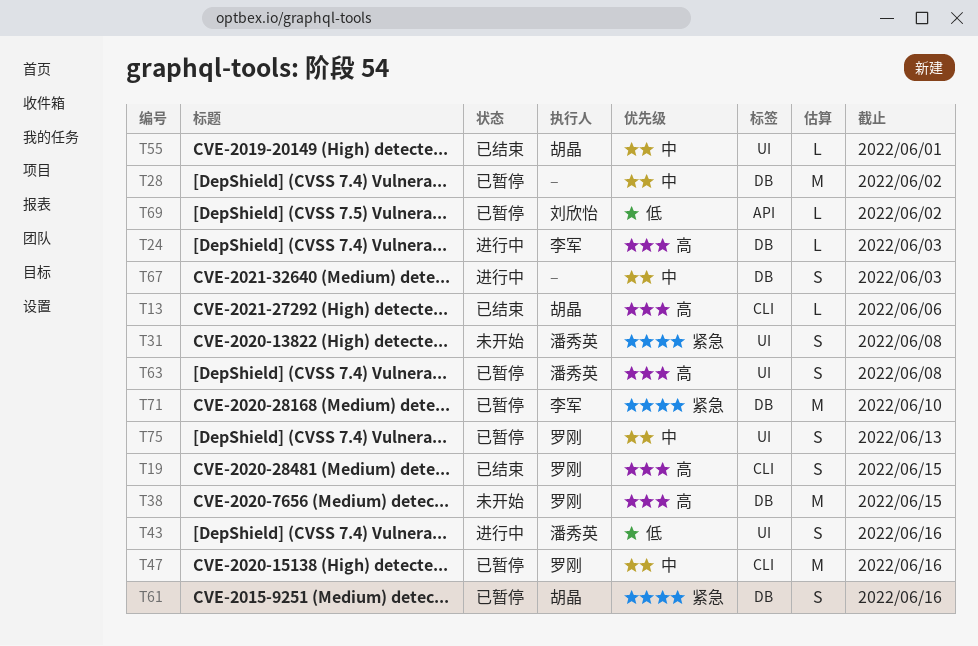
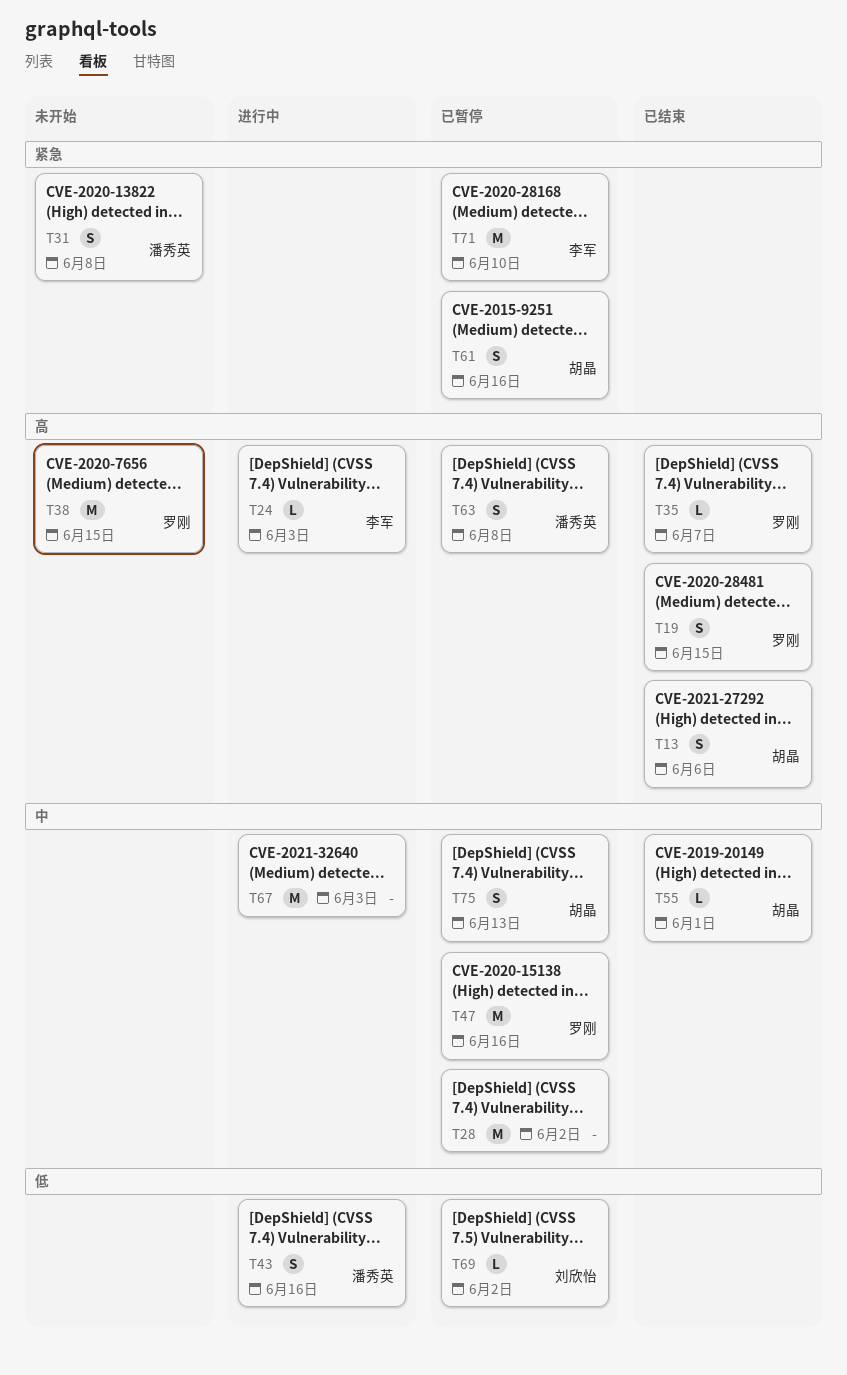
T13, estimate: L -> S
T35: none -> present
T67, estimate: S -> M
T75, owner: 罗刚 -> 胡晶

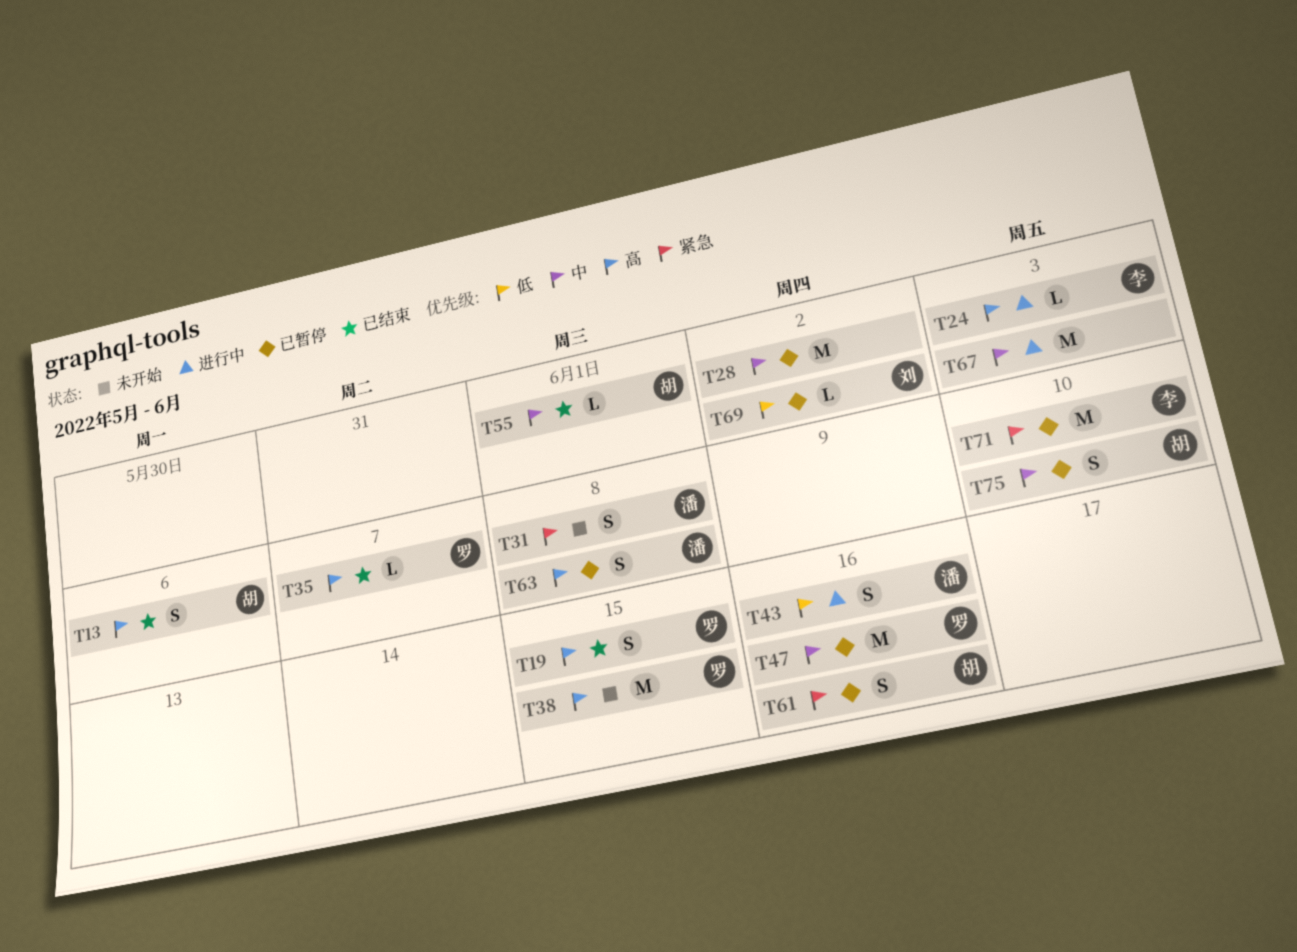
T75, due: Jun 13 -> Jun 10

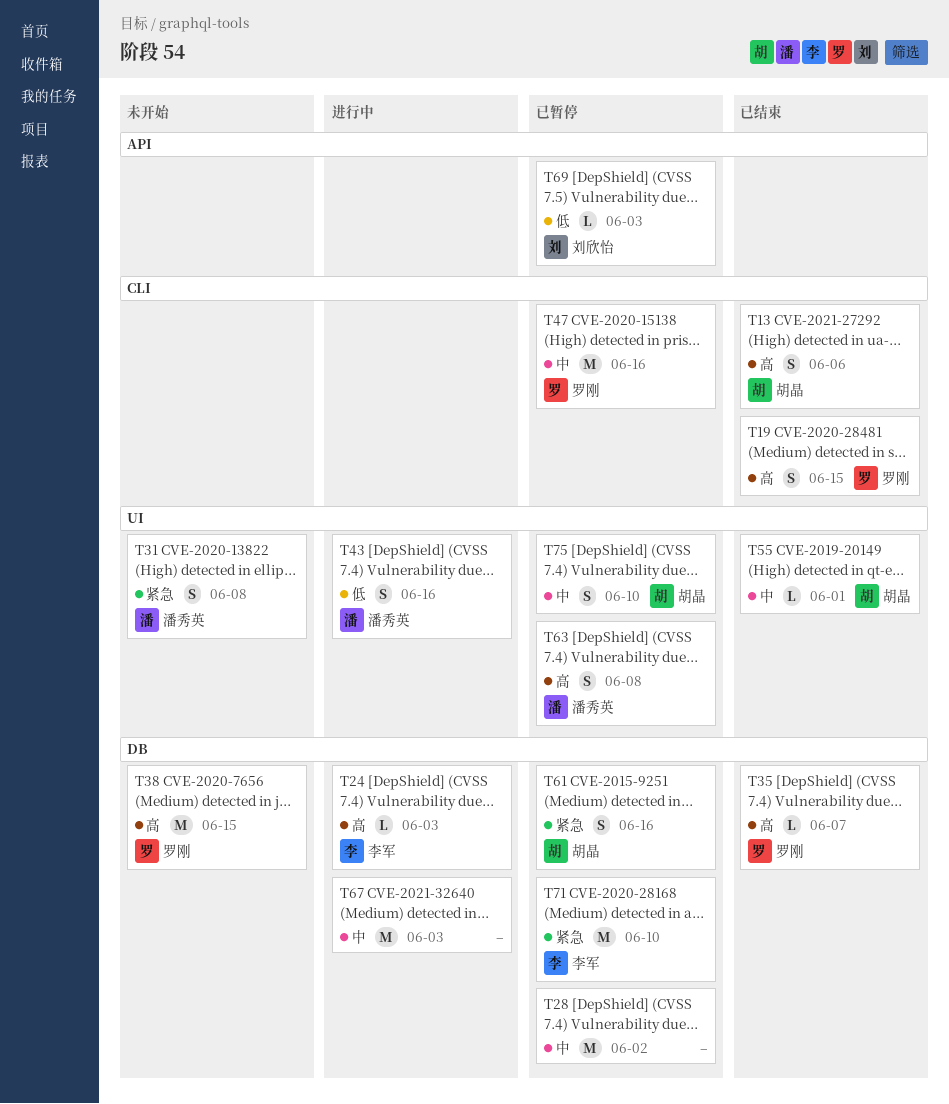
T69, due: Jun 2 -> Jun 3

